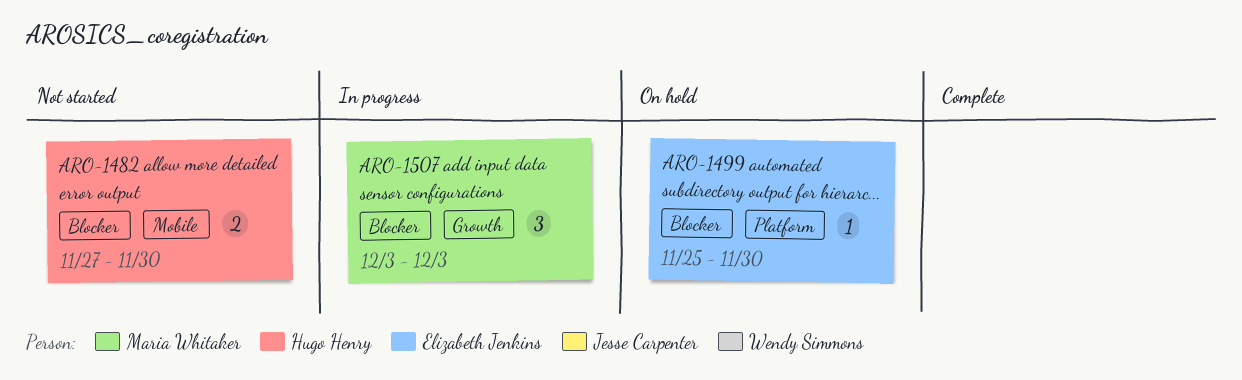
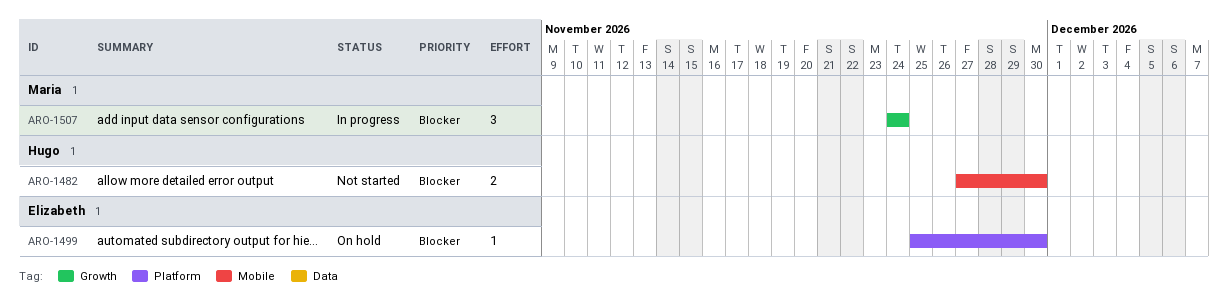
ARO-1507, start: Dec 3 -> Nov 24
ARO-1507, due: Dec 3 -> Nov 24

